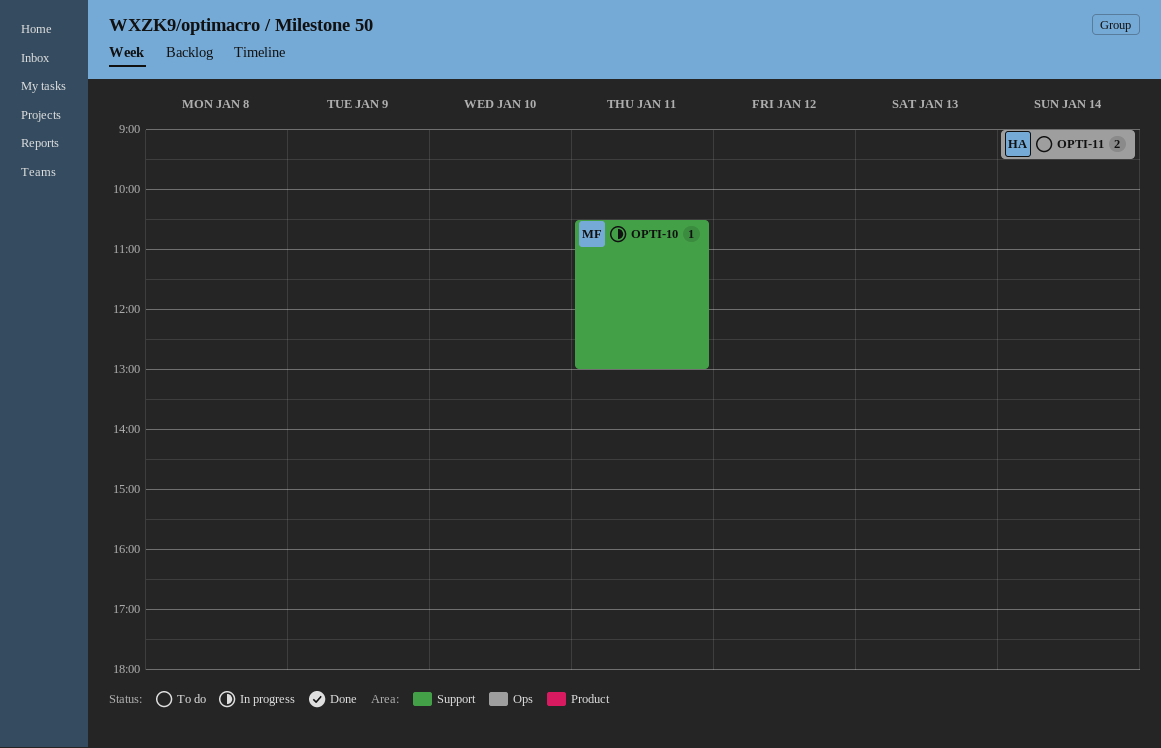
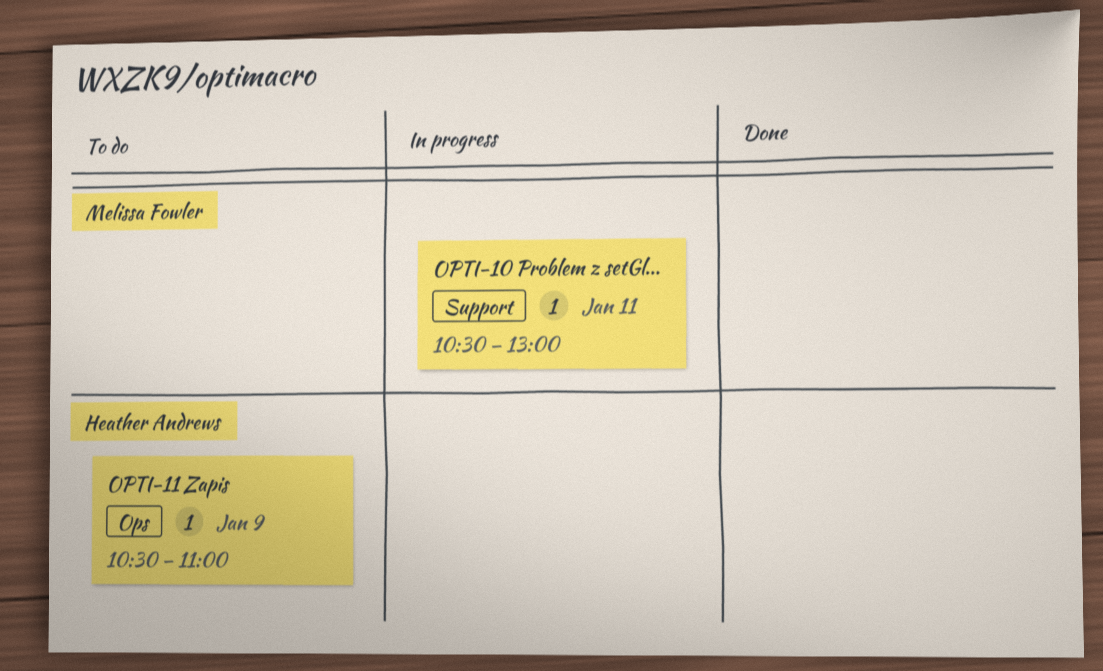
OPTI-11, estimate: 2 -> 1
OPTI-11, day: Jan 14 -> Jan 9
OPTI-11, begins: 09:00 -> 10:30
OPTI-11, ends: 09:30 -> 11:00

